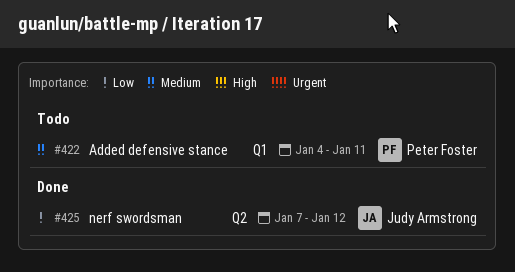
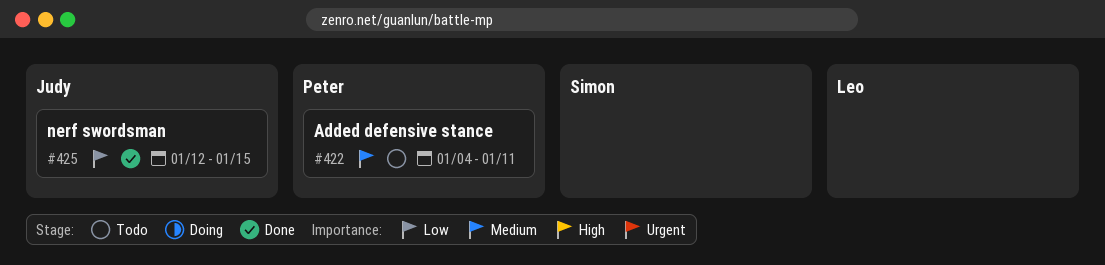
#425, start: Jan 7 -> Jan 12
#425, due: Jan 12 -> Jan 15

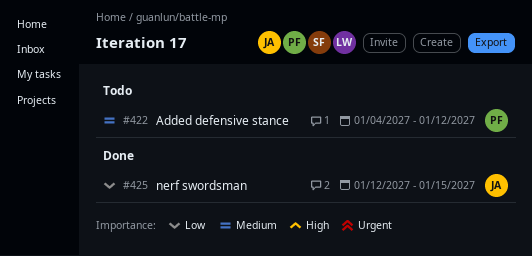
#422, due: Jan 11 -> Jan 12

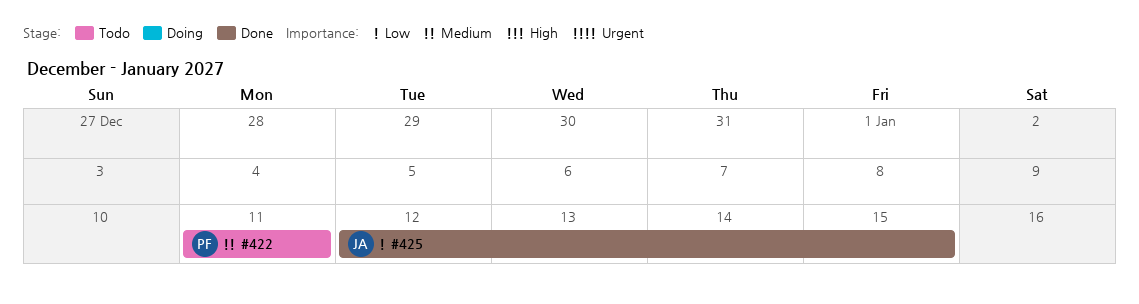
#422, start: Jan 4 -> Jan 11
#422, due: Jan 12 -> Jan 11

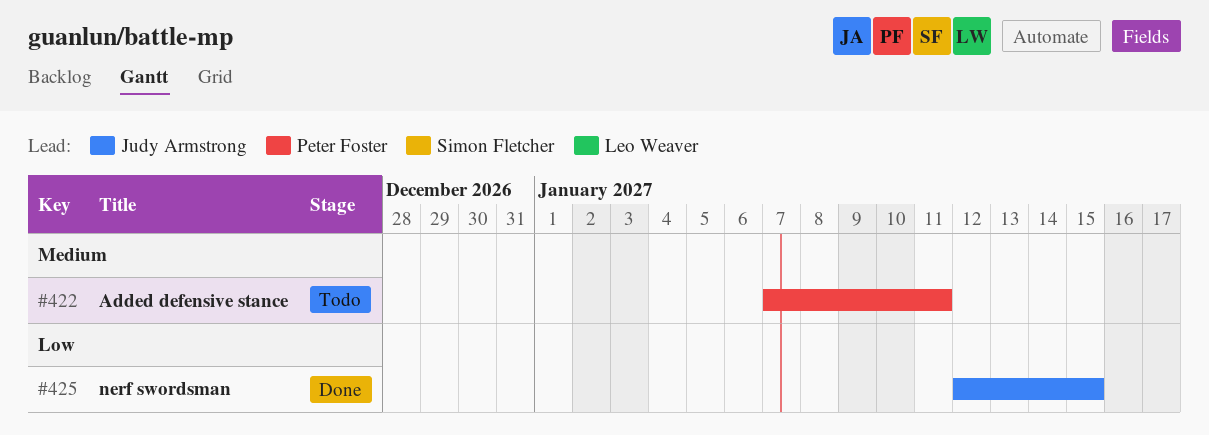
#422, start: Jan 11 -> Jan 7

